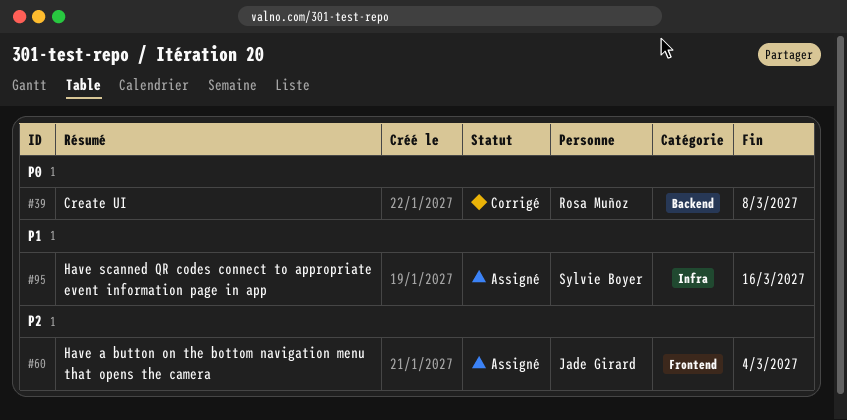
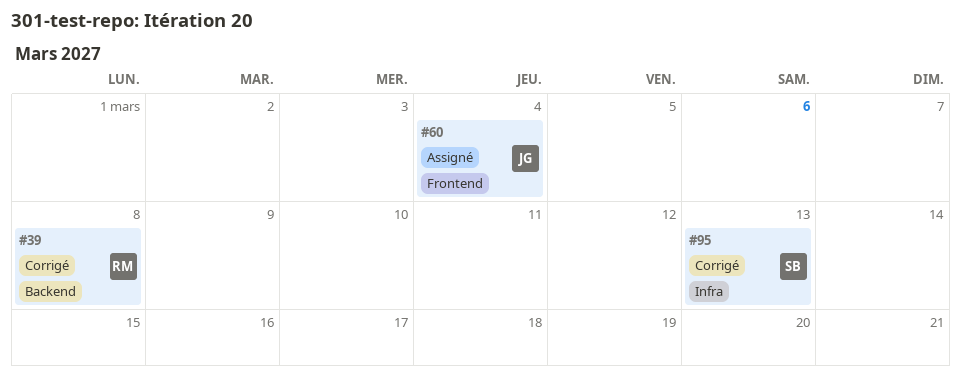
#95, status: Assigné -> Corrigé
#95, due: Mar 16 -> Mar 13

